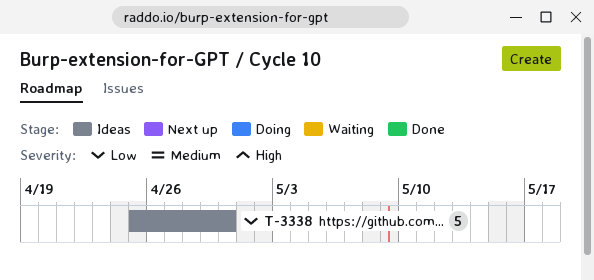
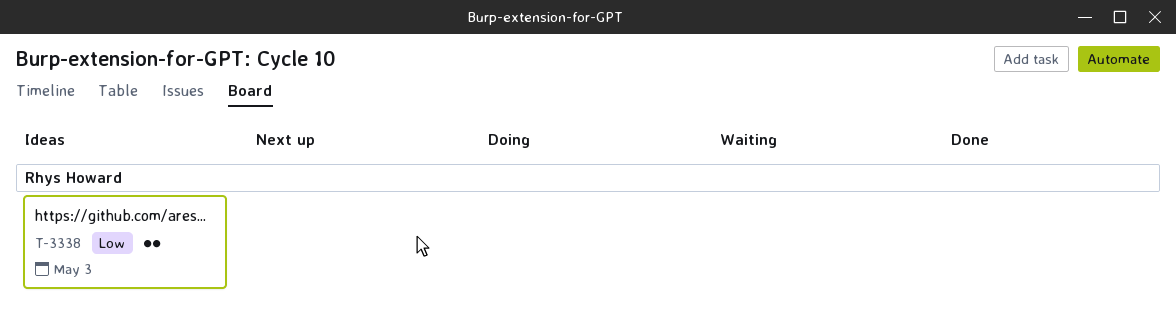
T-3338, estimate: 5 -> 2
T-3338, due: Apr 30 -> May 3

